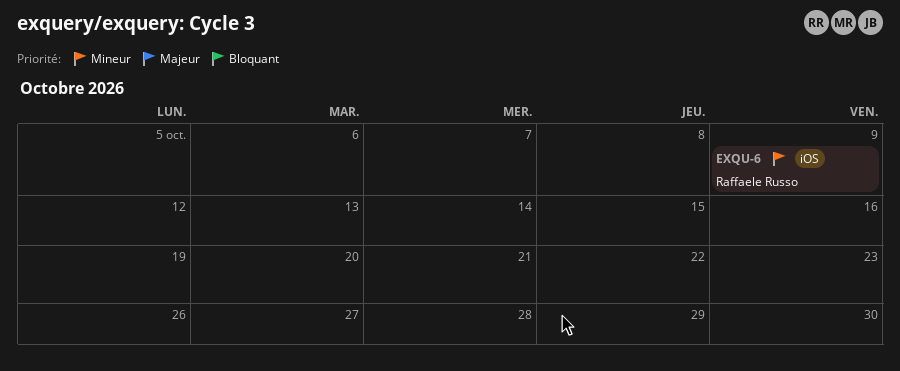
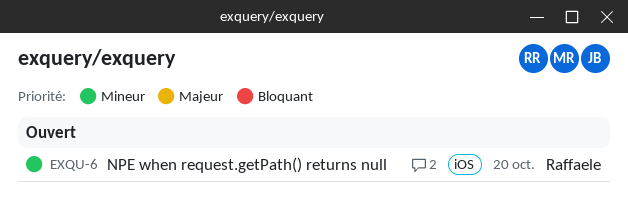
EXQU-6, due: Oct 9 -> Oct 20

